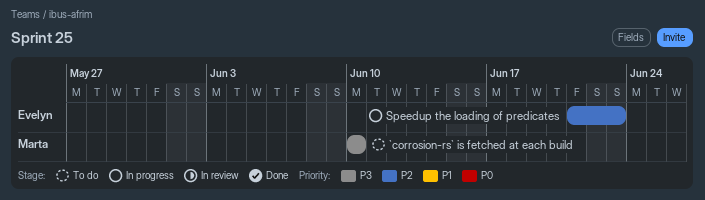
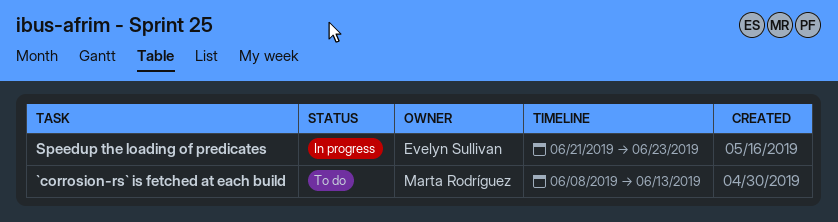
`corrosion-rs` is fetched at each build, start: Jun 10 -> Jun 8
`corrosion-rs` is fetched at each build, due: Jun 10 -> Jun 13

